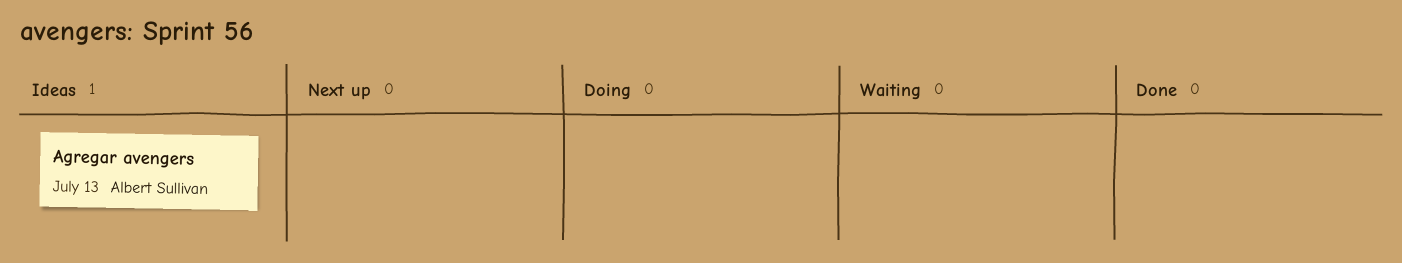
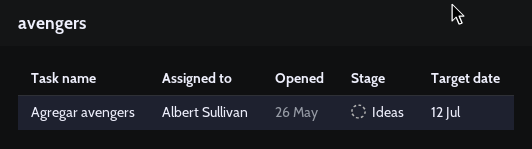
Agregar avengers, due: Jul 13 -> Jul 12

